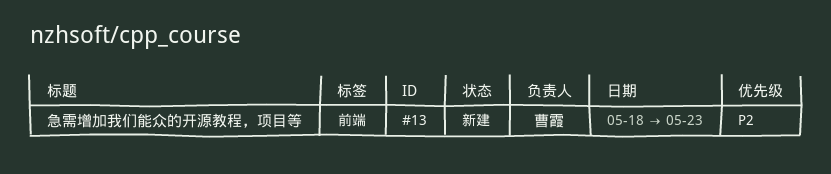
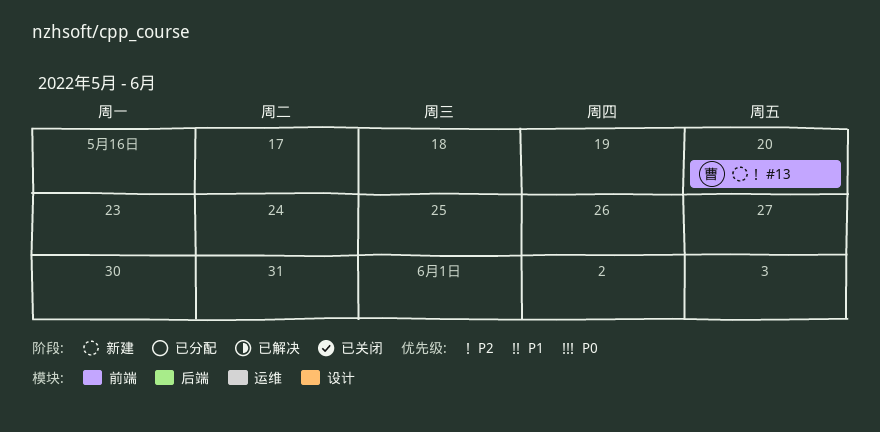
#13, start: May 18 -> May 20
#13, due: May 23 -> May 20

